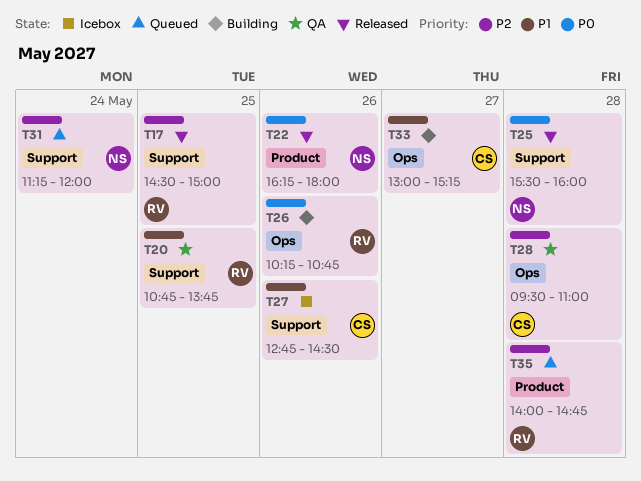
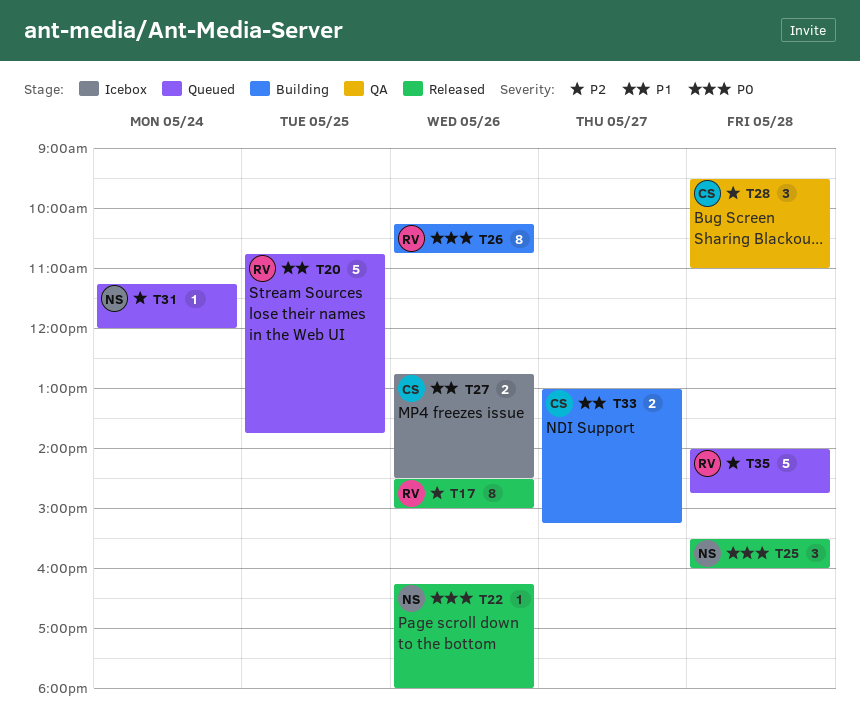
T17, day: May 25 -> May 26
T20, status: QA -> Queued

